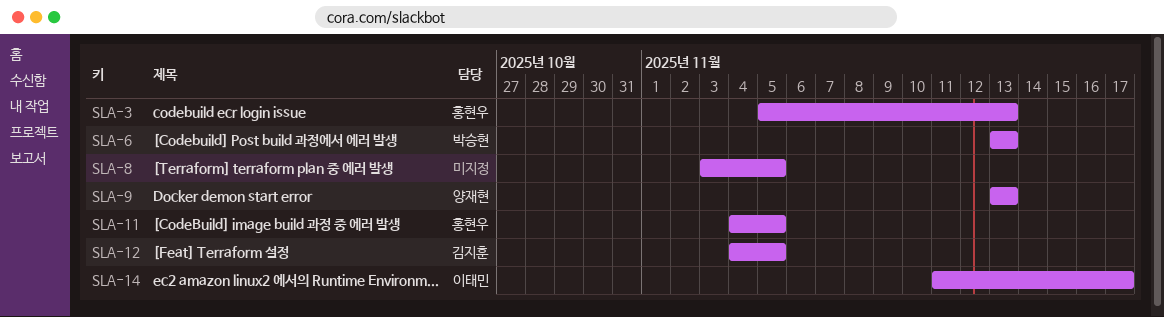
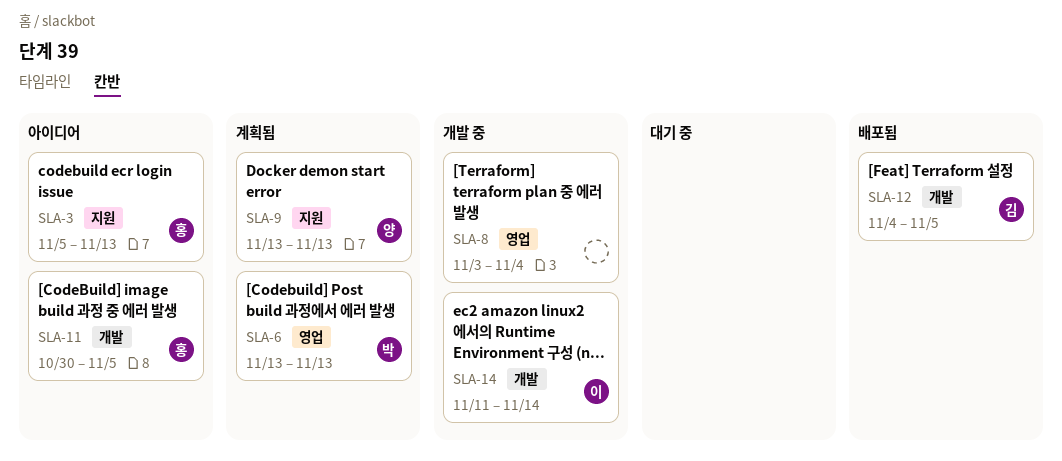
SLA-8, due: Nov 5 -> Nov 4
SLA-11, start: Nov 4 -> Oct 30
SLA-14, due: Nov 17 -> Nov 14

